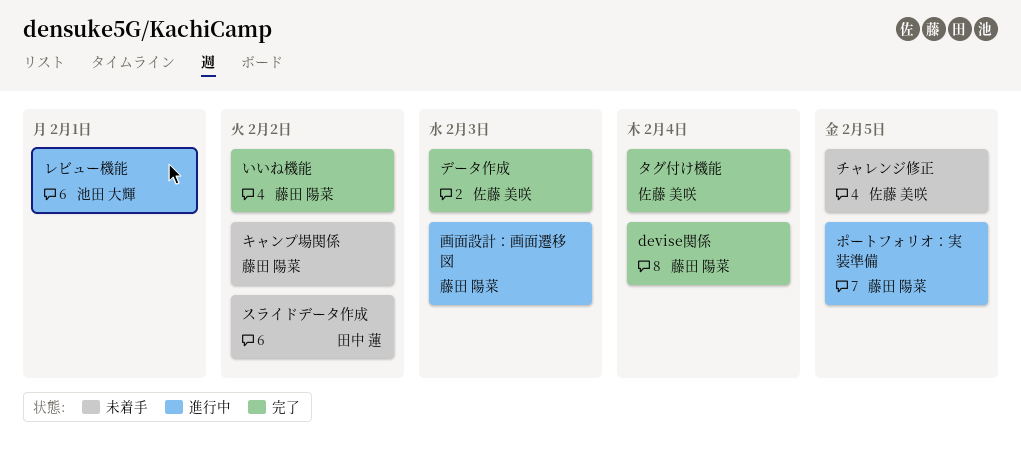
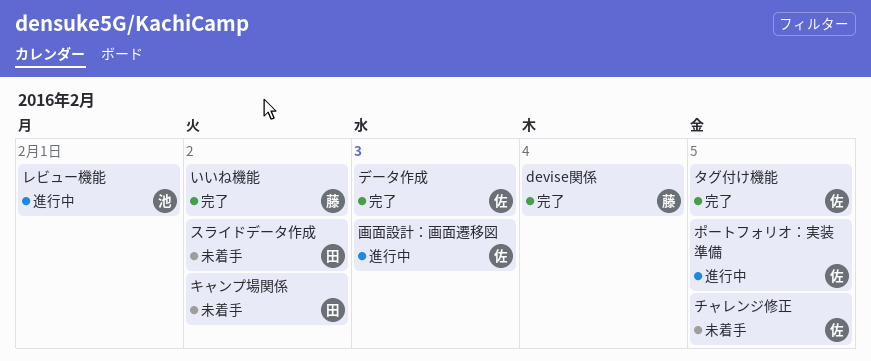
キャンプ場関係, owner: 藤田 陽菜 -> 田中 蓮
タグ付け機能, due: Feb 4 -> Feb 5
ポートフォリオ：実装準備, owner: 藤田 陽菜 -> 佐藤 美咲
画面設計：画面遷移図, owner: 藤田 陽菜 -> 佐藤 美咲

